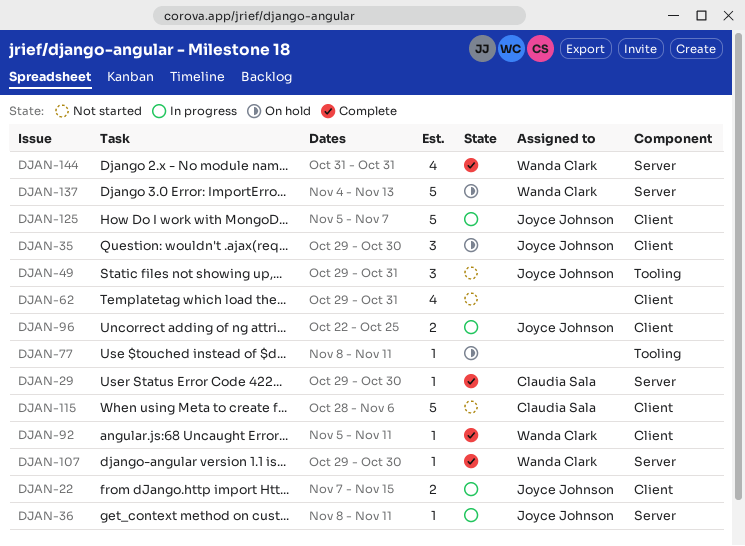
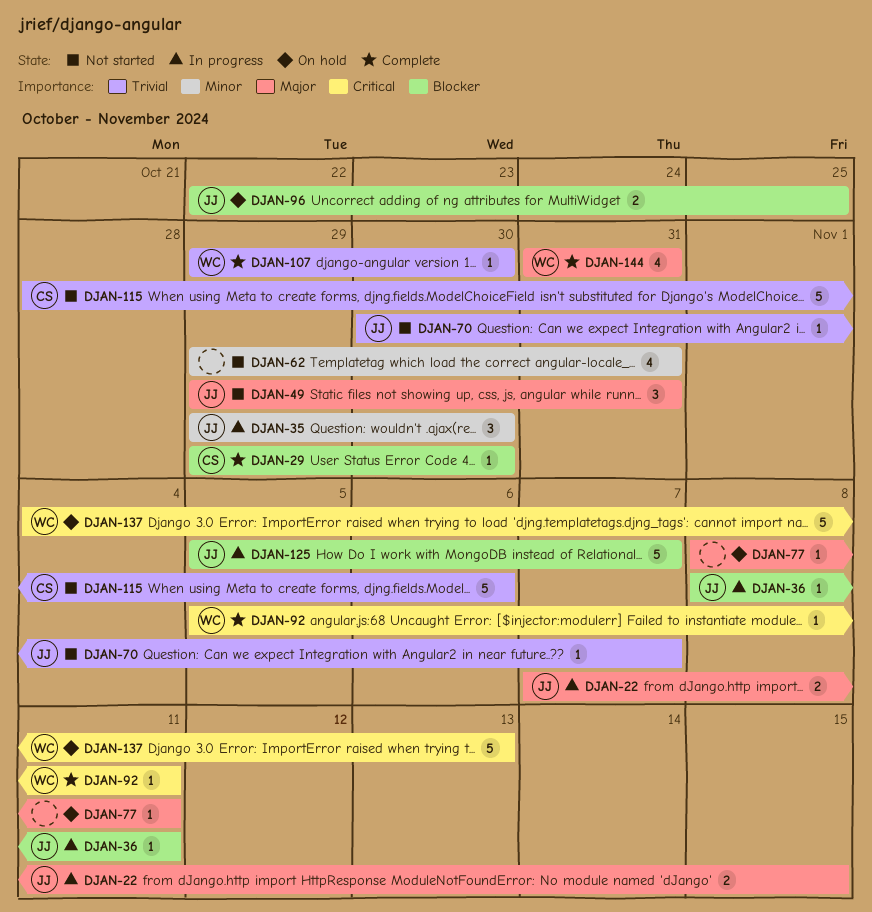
DJAN-35, status: On hold -> In progress
DJAN-70: none -> present
DJAN-96, status: In progress -> On hold

